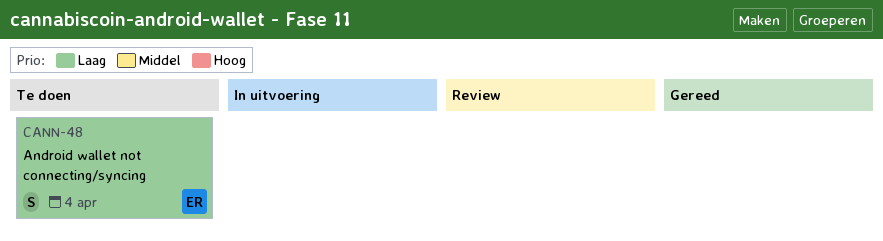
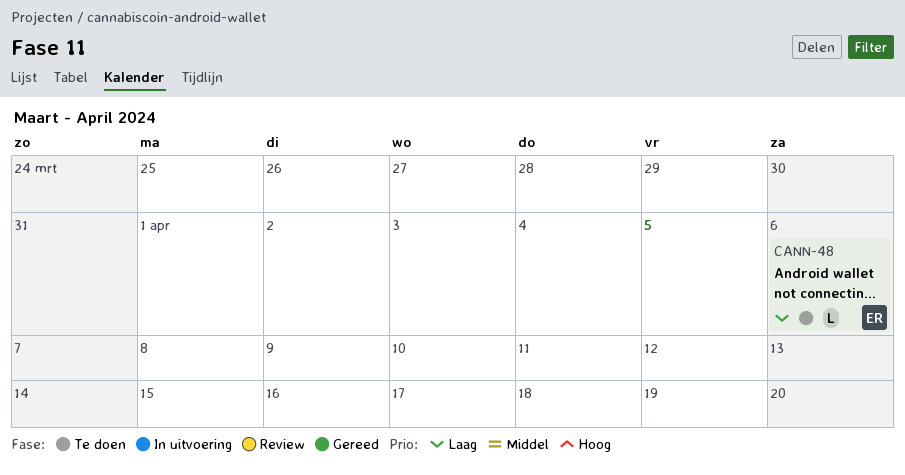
CANN-48, estimate: S -> L
CANN-48, due: Apr 4 -> Apr 6

